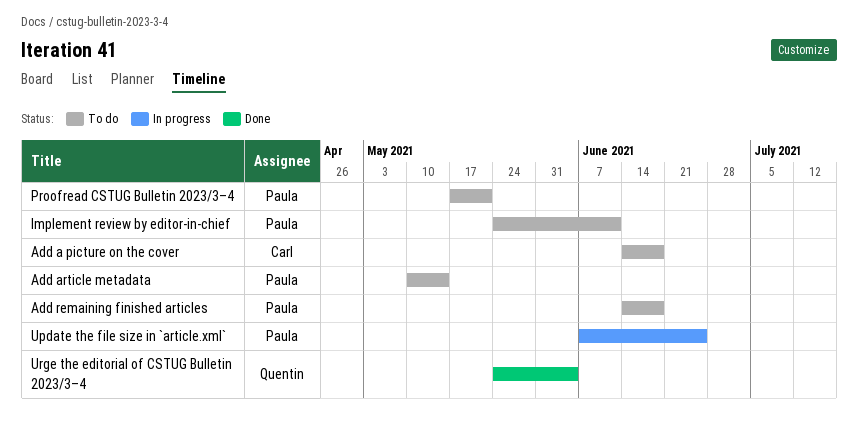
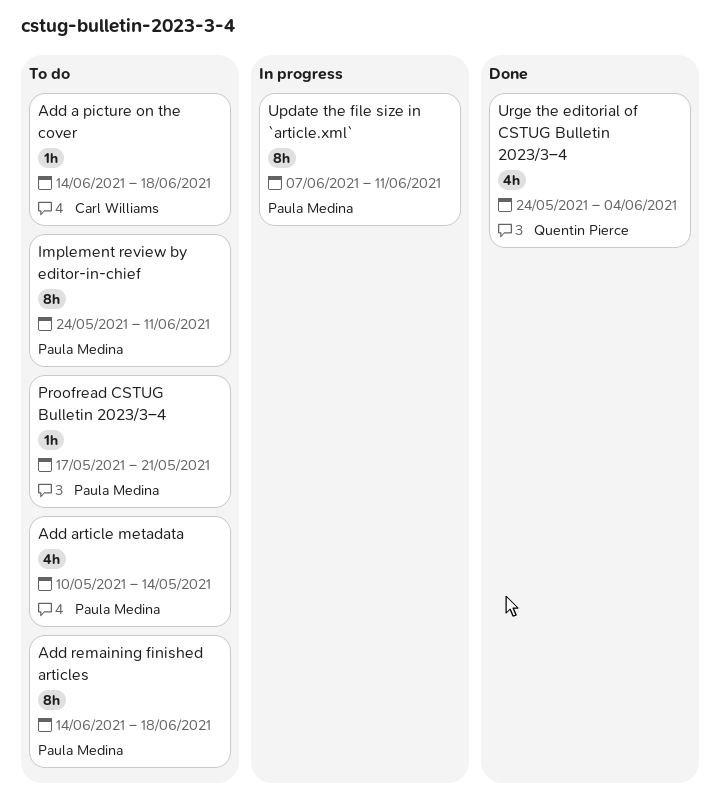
Update the file size in `article.xml`, due: Jun 25 -> Jun 11

